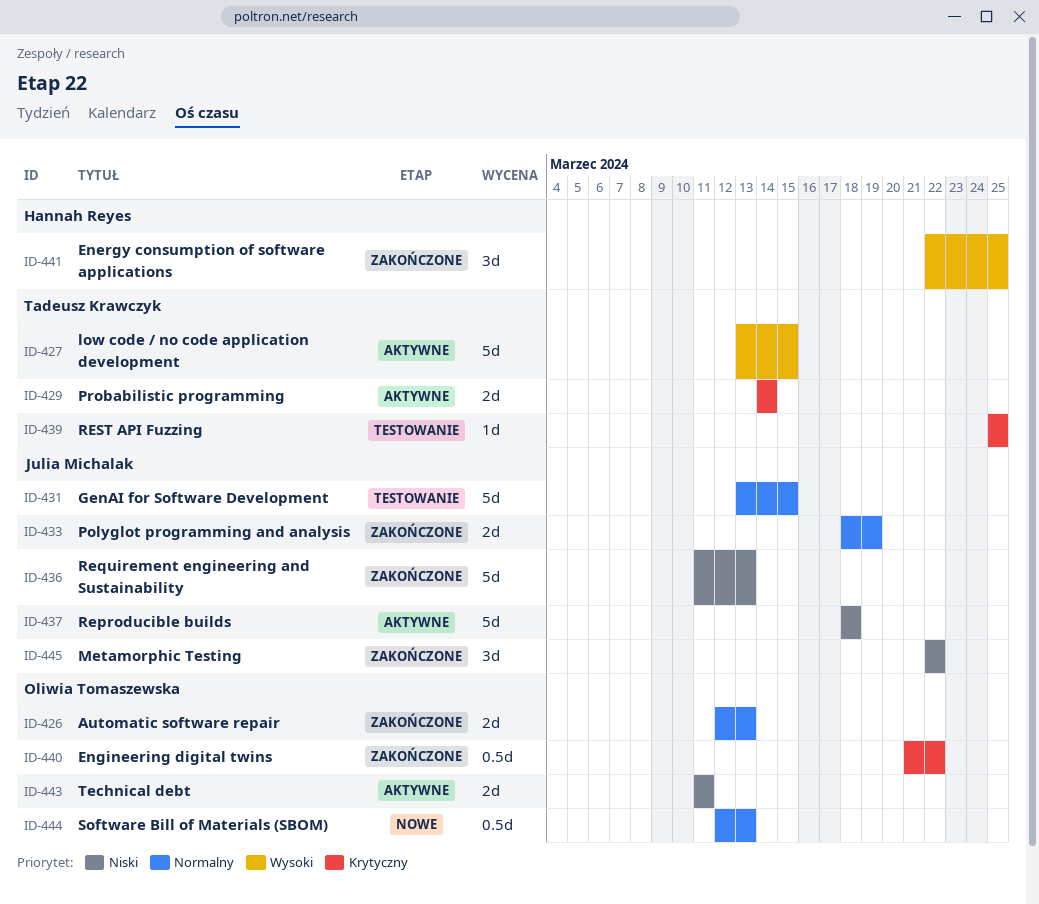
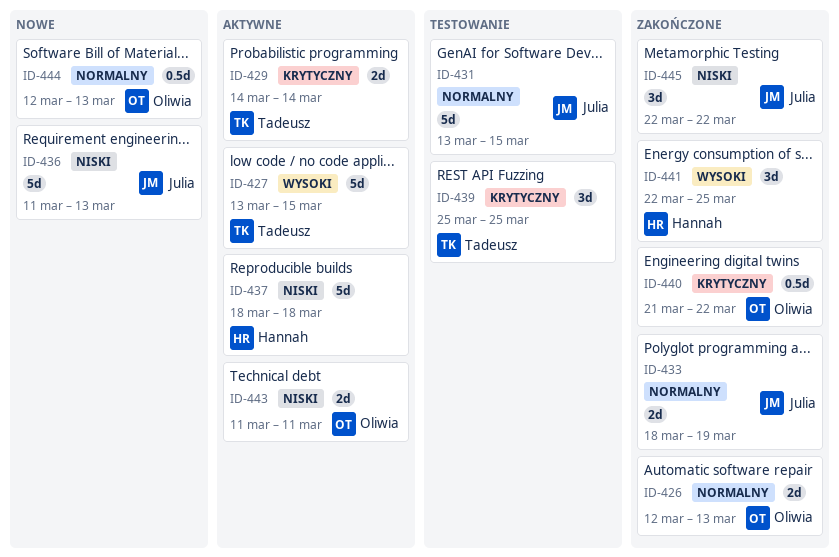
ID-436, status: Zakończone -> Nowe
ID-437, owner: Julia Michalak -> Hannah Reyes
ID-439, estimate: 1d -> 3d

